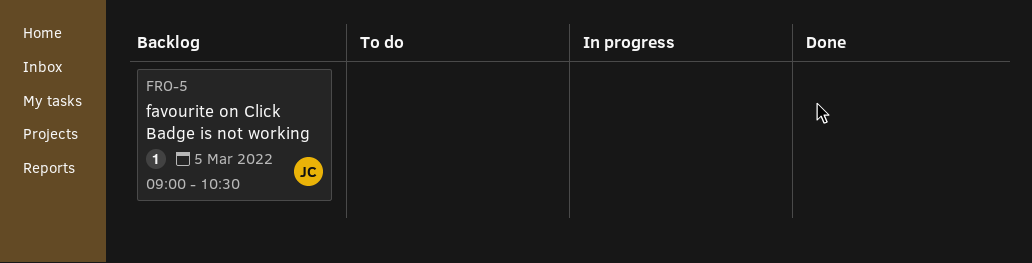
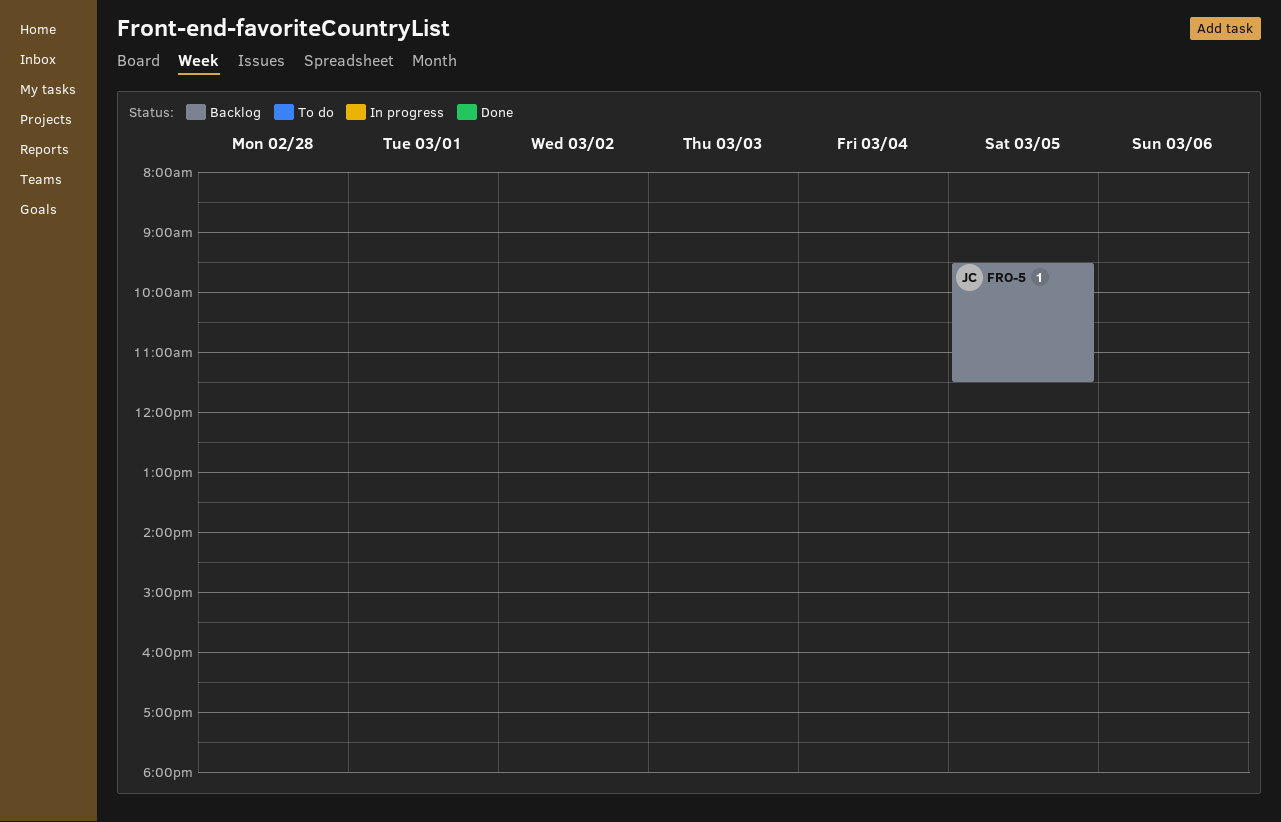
FRO-5, begins: 09:00 -> 09:30
FRO-5, ends: 10:30 -> 11:30

